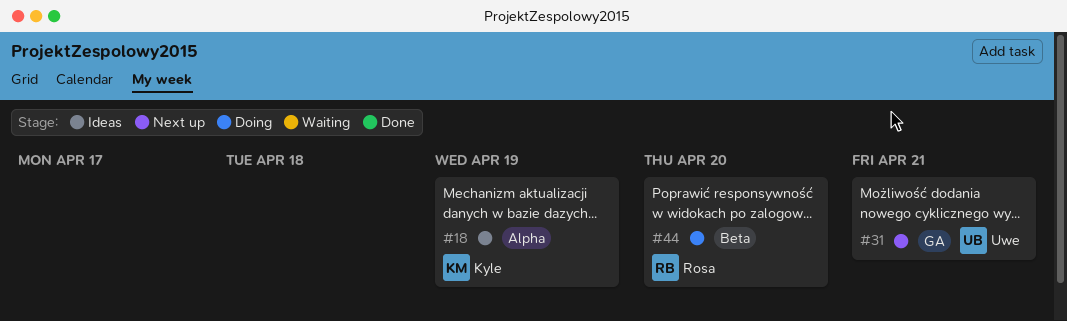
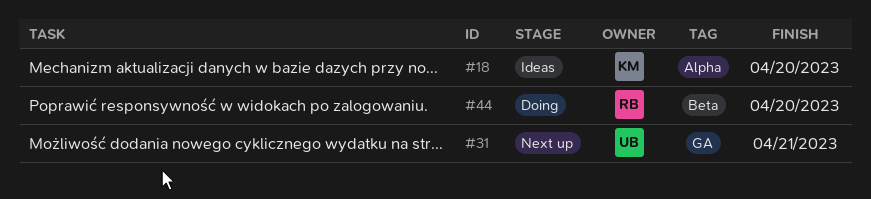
#18, due: Apr 19 -> Apr 20

